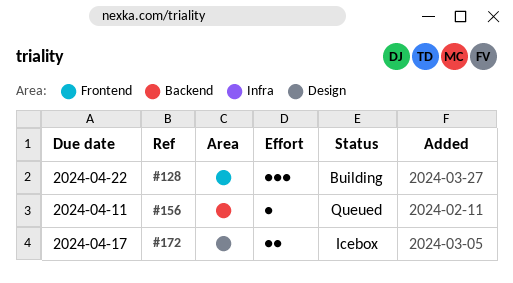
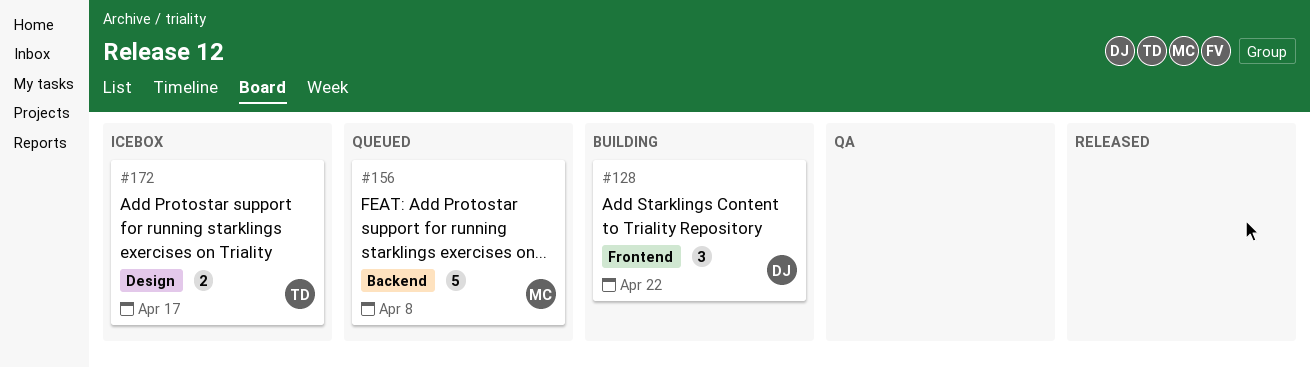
#156, estimate: 1 -> 5
#156, due: Apr 11 -> Apr 8

